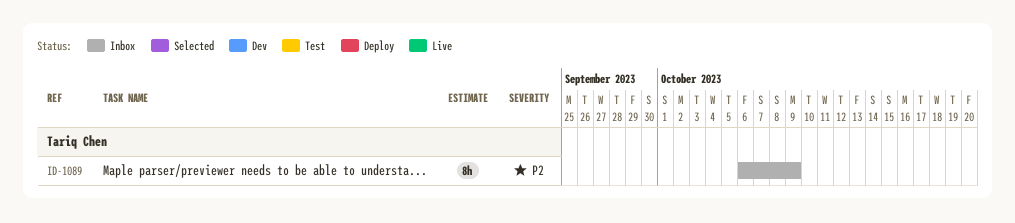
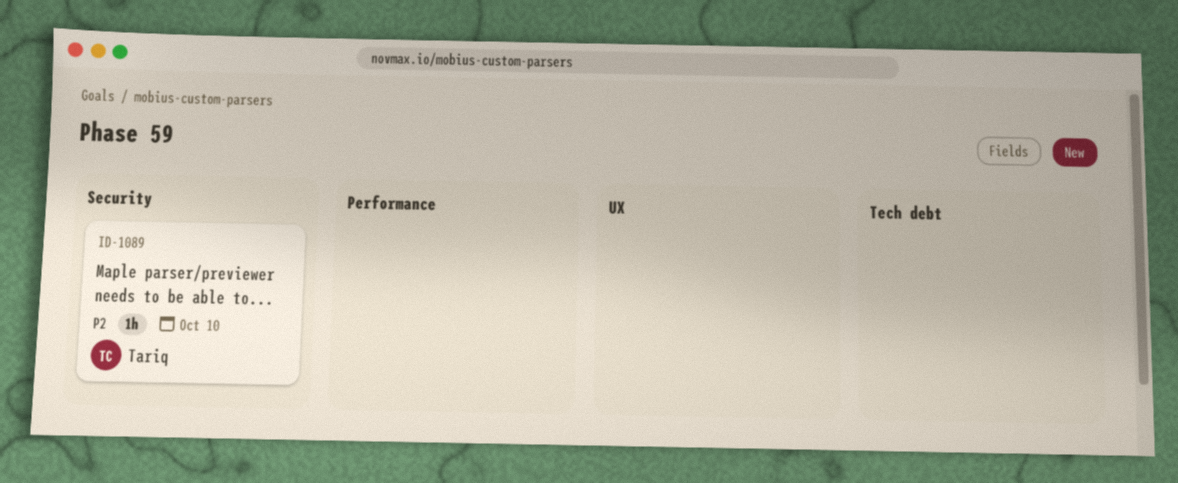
ID-1089, estimate: 8h -> 1h
ID-1089, due: Oct 9 -> Oct 10

